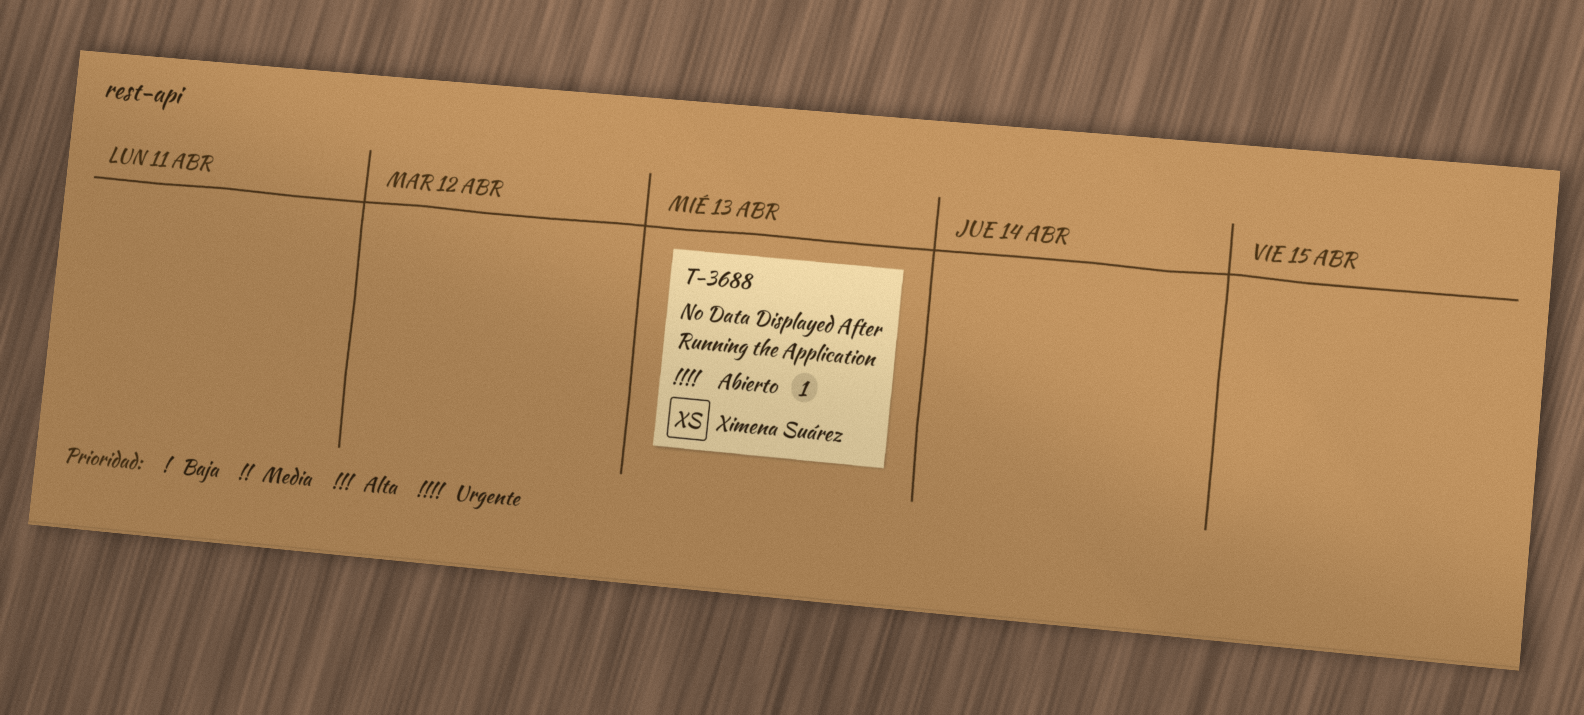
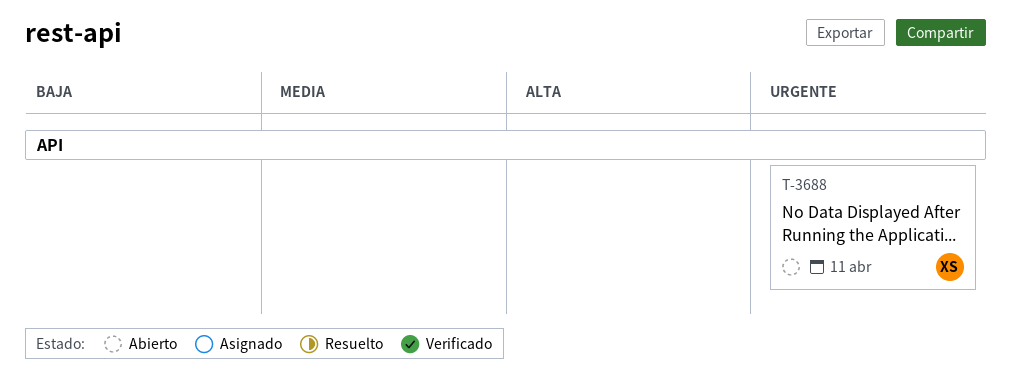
T-3688, due: Apr 13 -> Apr 11

